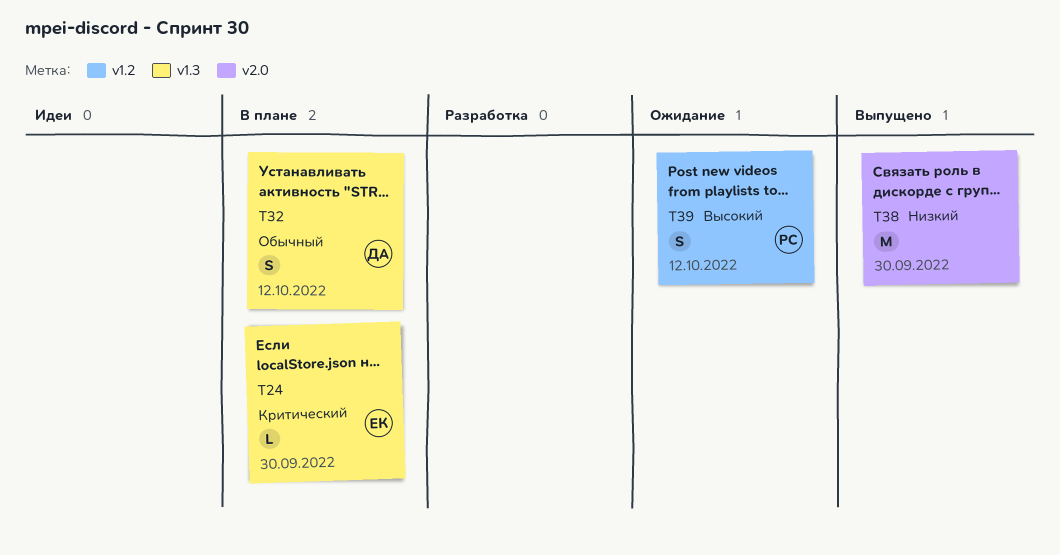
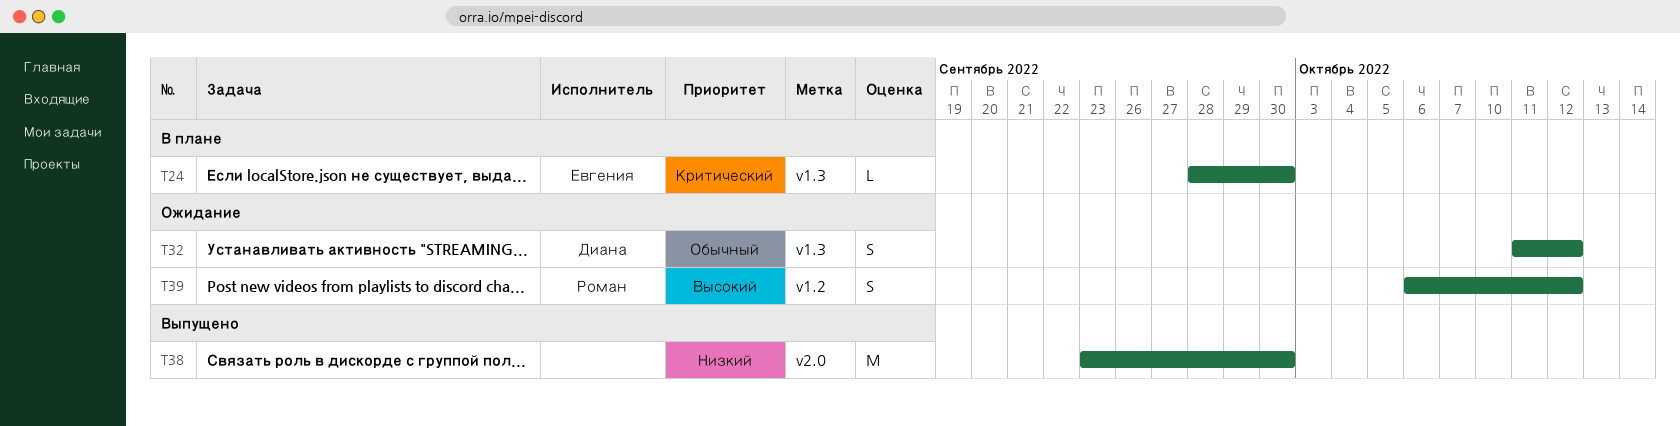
T32, status: В плане -> Ожидание

